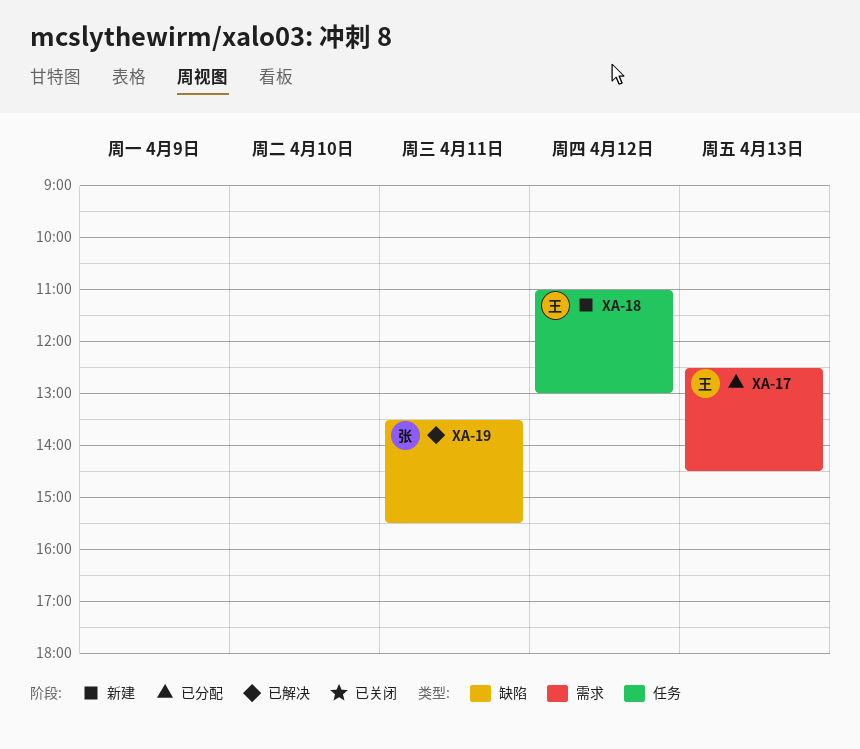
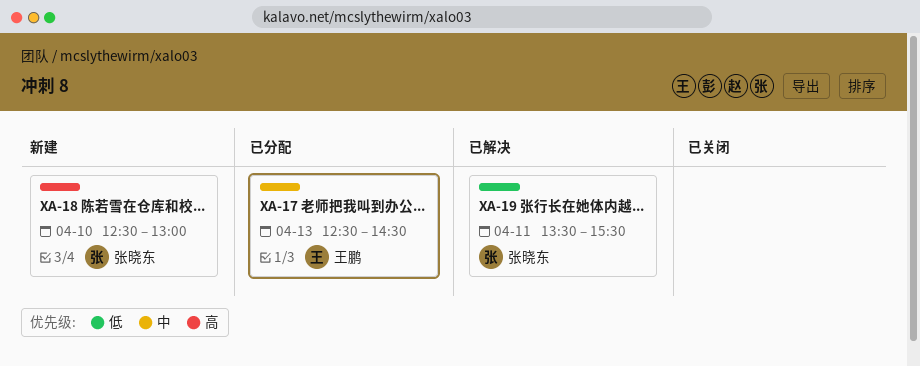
XA-18, owner: 王鹏 -> 张晓东
XA-18, day: Apr 12 -> Apr 10
XA-18, begins: 11:00 -> 12:30

